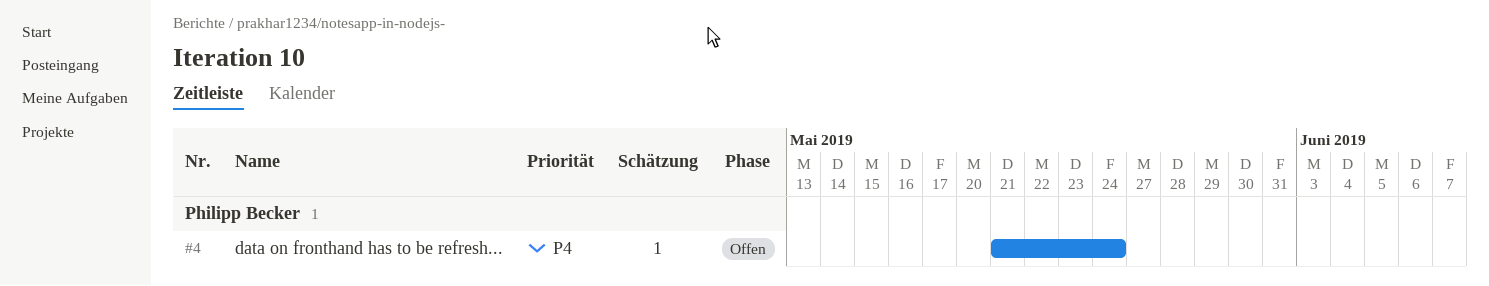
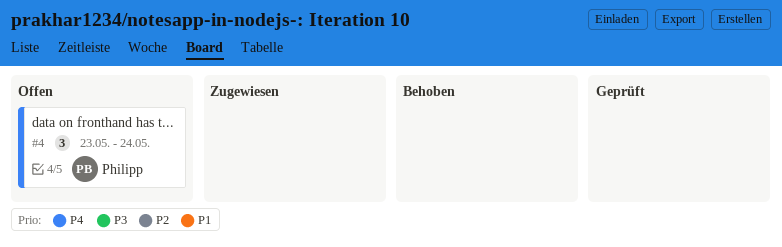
#4, estimate: 1 -> 3
#4, start: May 21 -> May 23

